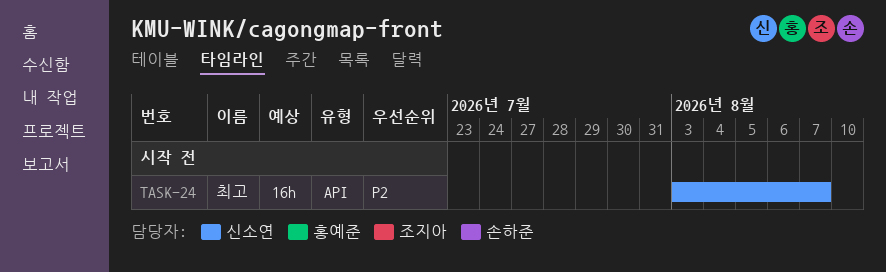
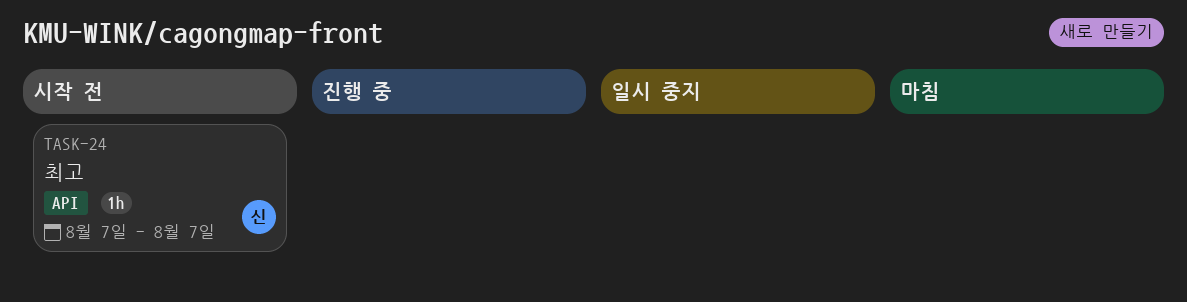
TASK-24, estimate: 16h -> 1h
TASK-24, start: Aug 3 -> Aug 7

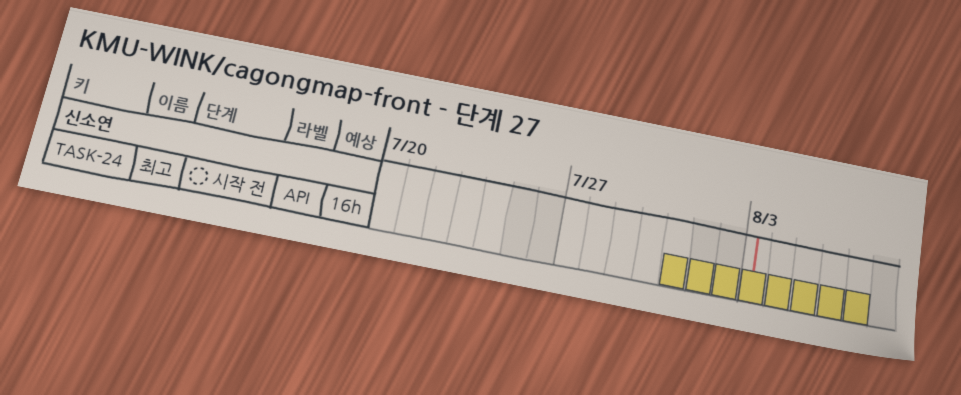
TASK-24, estimate: 1h -> 16h
TASK-24, start: Aug 7 -> Jul 31

